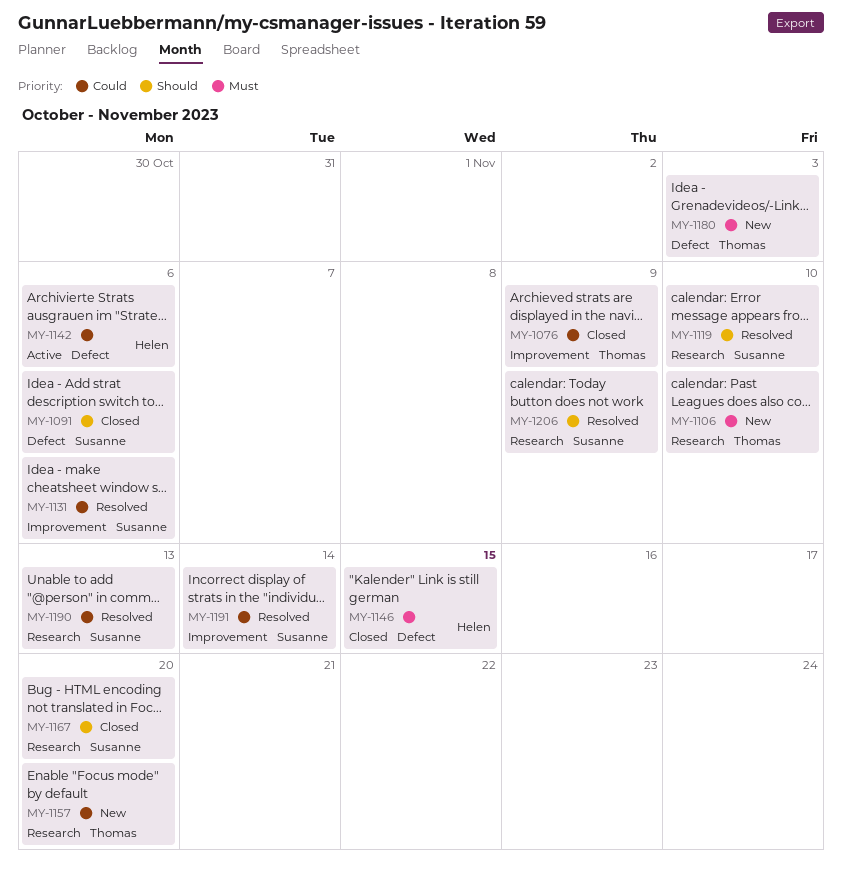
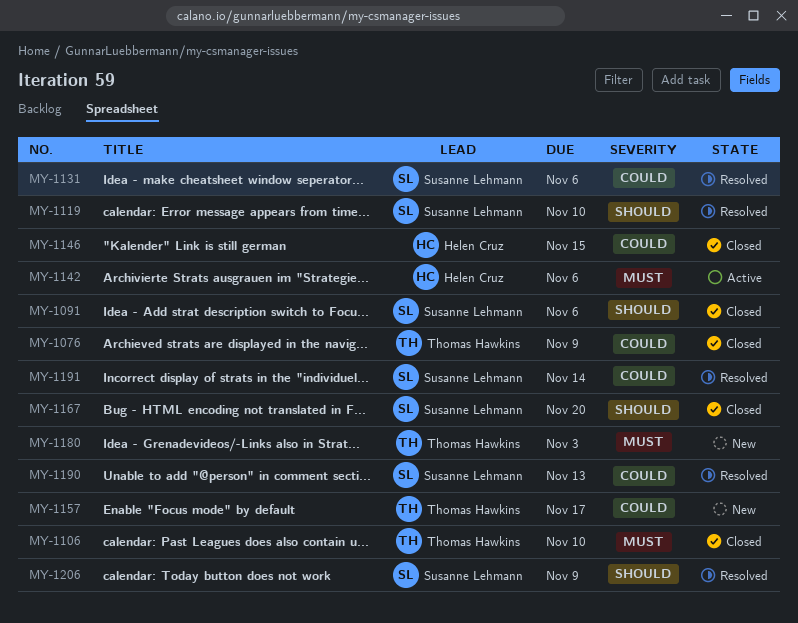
MY-1106, status: New -> Closed
MY-1142, priority: Could -> Must
MY-1146, priority: Must -> Could
MY-1157, due: Nov 20 -> Nov 17

